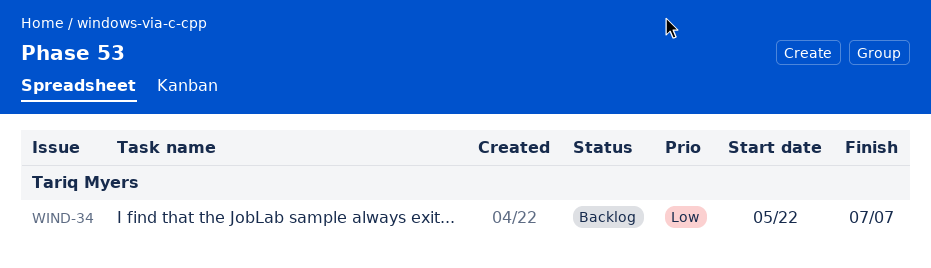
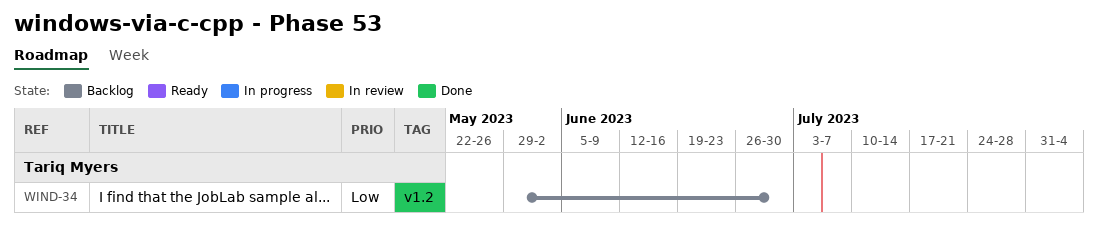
WIND-34, start: May 22 -> May 29
WIND-34, due: Jul 7 -> Jun 30

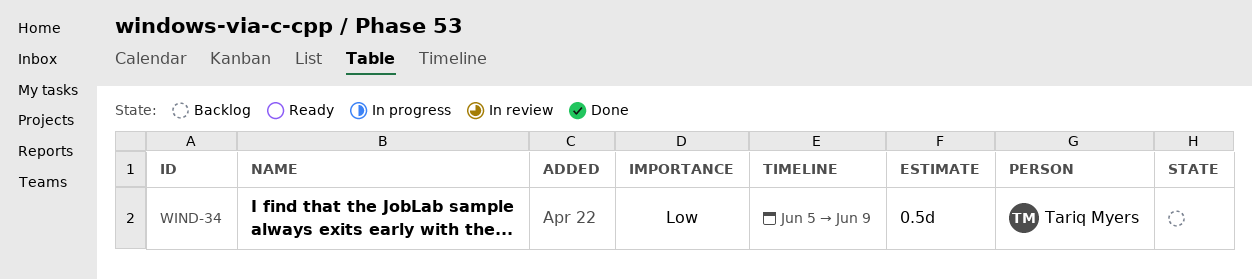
WIND-34, start: May 29 -> Jun 5
WIND-34, due: Jun 30 -> Jun 9

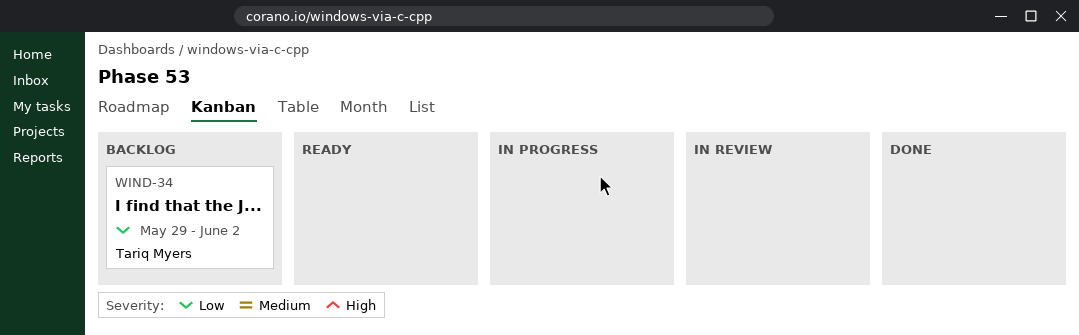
WIND-34, start: Jun 5 -> May 29
WIND-34, due: Jun 9 -> Jun 2

